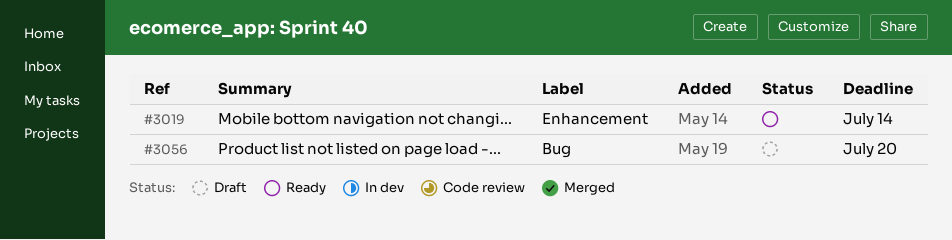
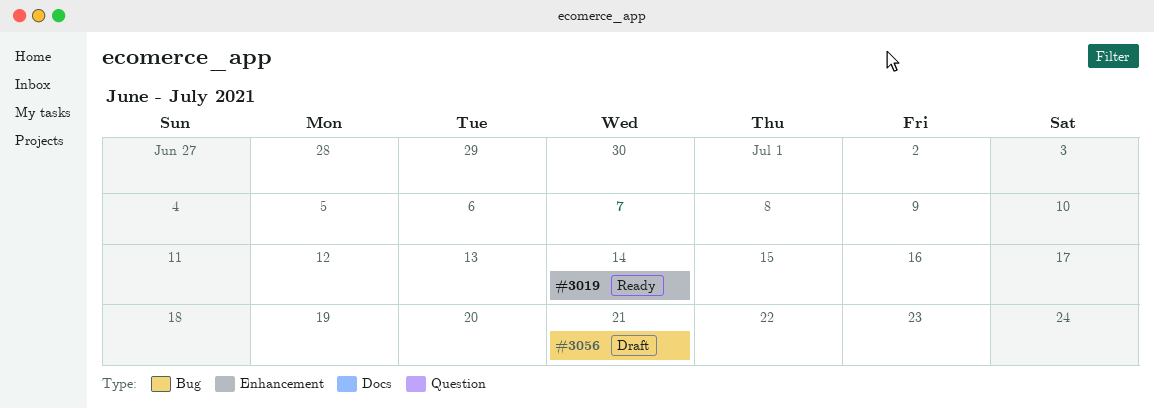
#3056, due: Jul 20 -> Jul 21

